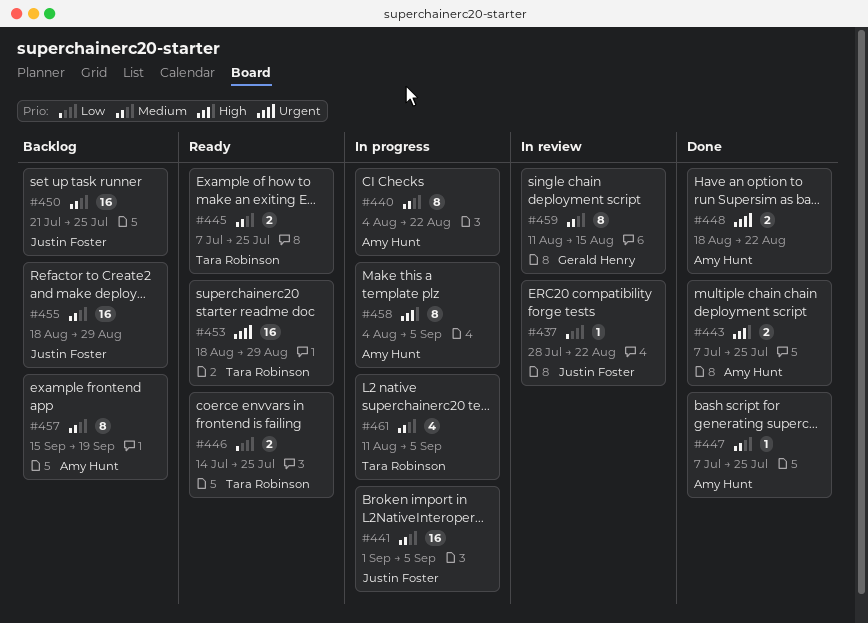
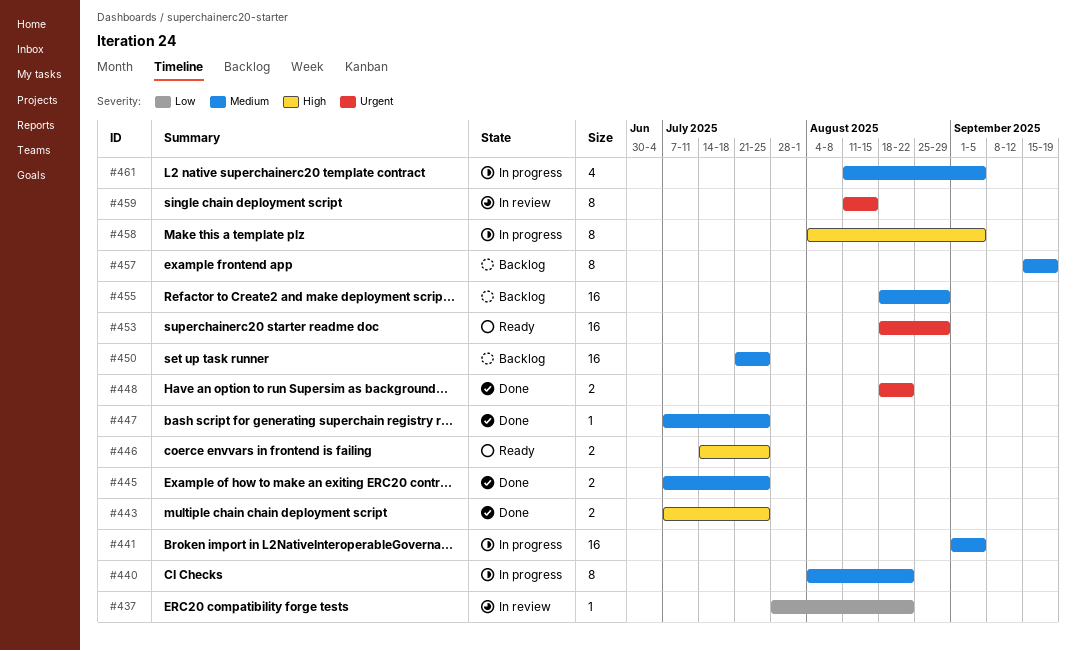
#445, status: Ready -> Done
#446, priority: Low -> High
#459, priority: Medium -> Urgent

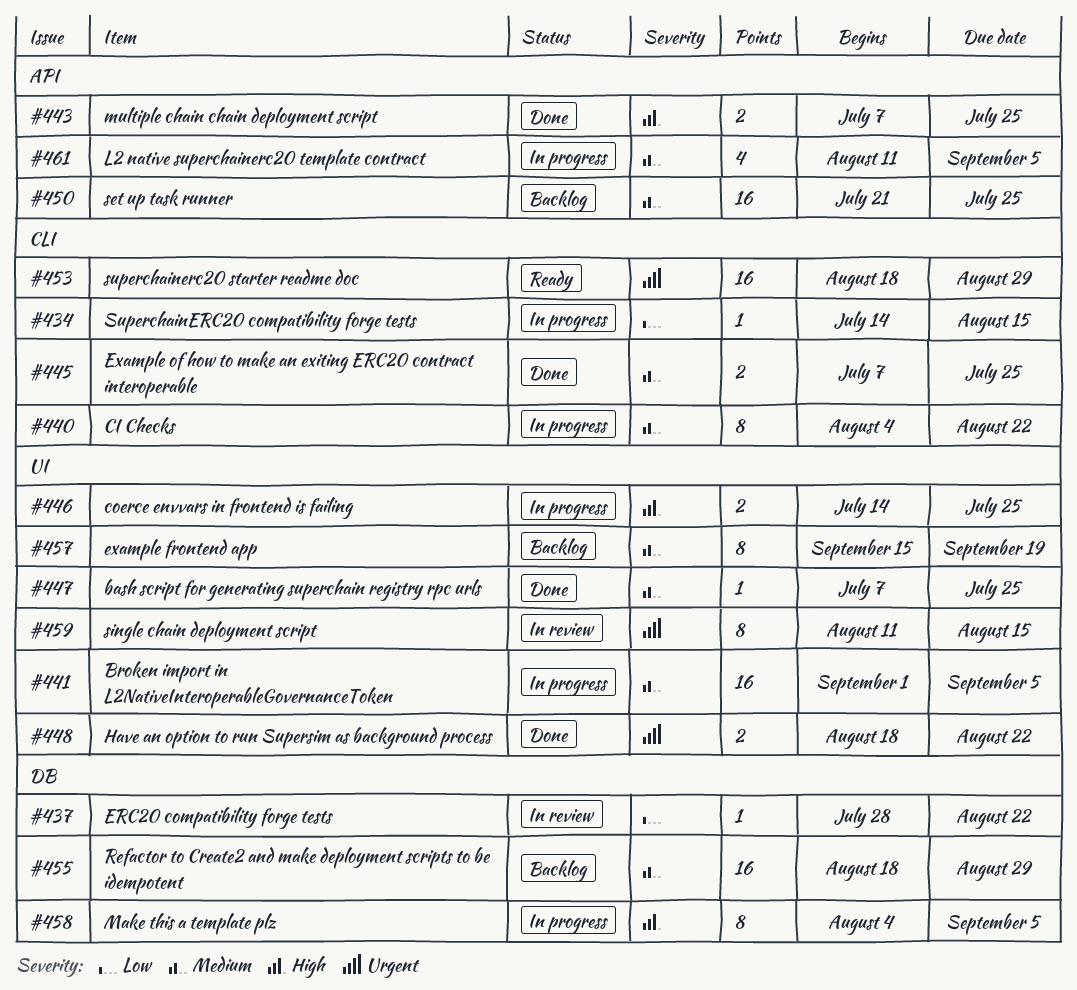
#434: none -> present
#446, status: Ready -> In progress

